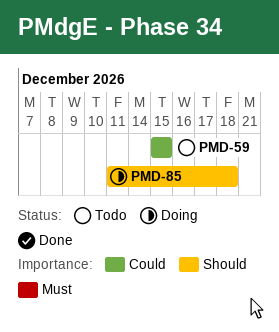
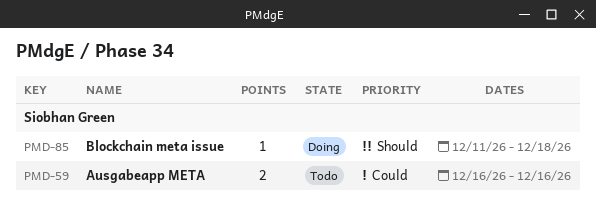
PMD-59, start: Dec 15 -> Dec 16
PMD-59, due: Dec 15 -> Dec 16

